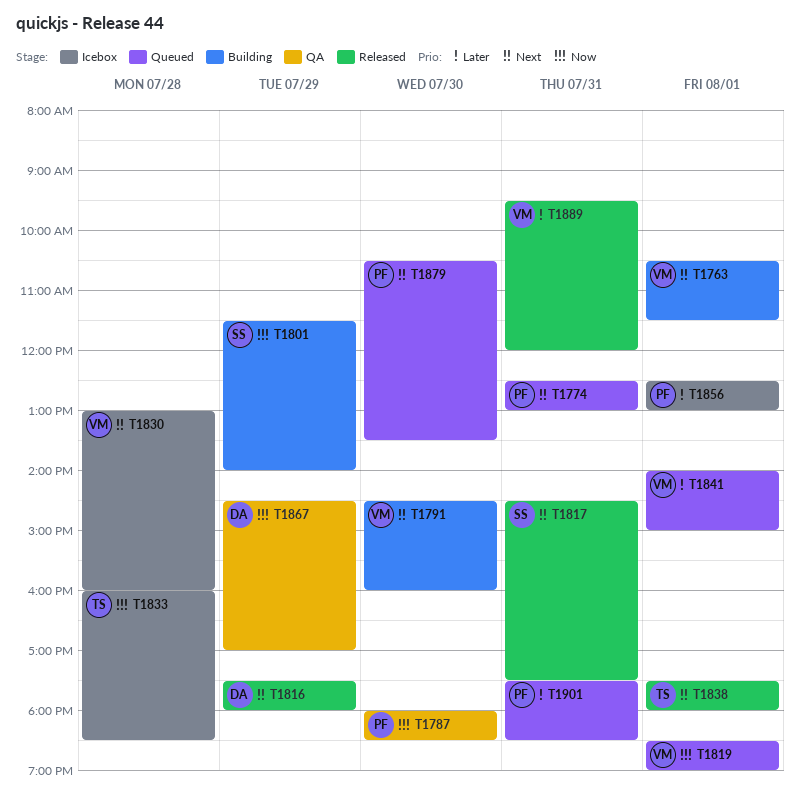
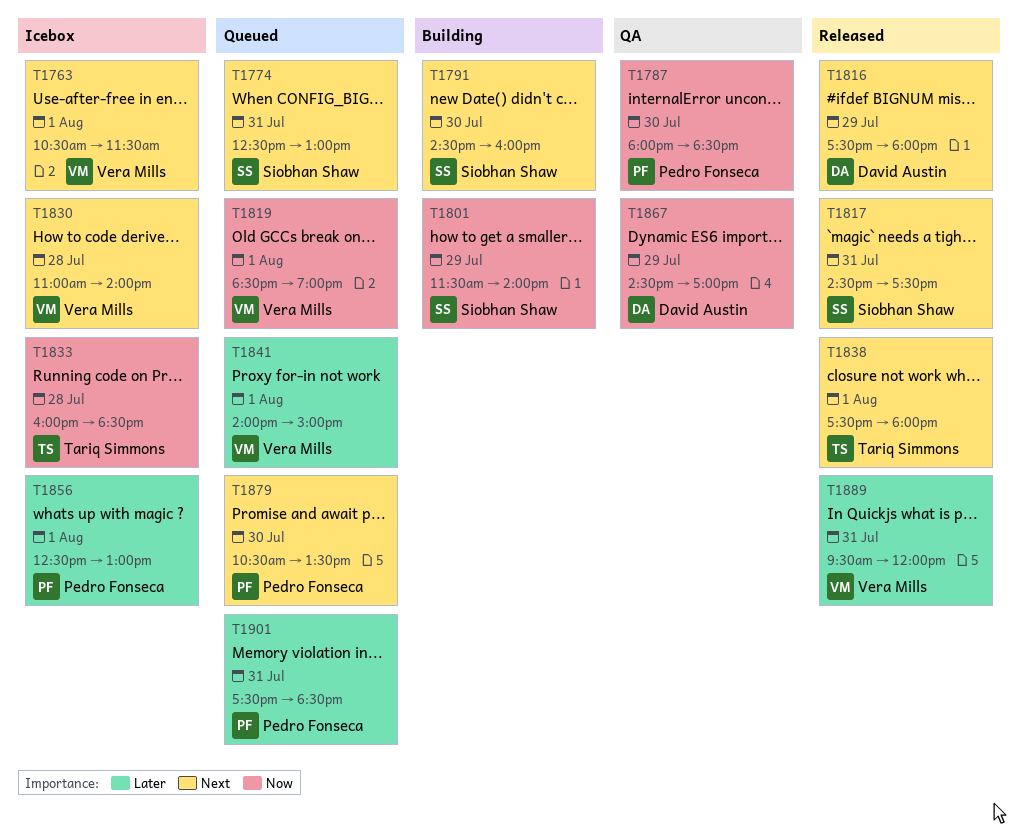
T1763, status: Building -> Icebox
T1774, owner: Pedro Fonseca -> Siobhan Shaw
T1791, owner: Vera Mills -> Siobhan Shaw
T1830, begins: 13:00 -> 11:00
T1830, ends: 16:00 -> 14:00

